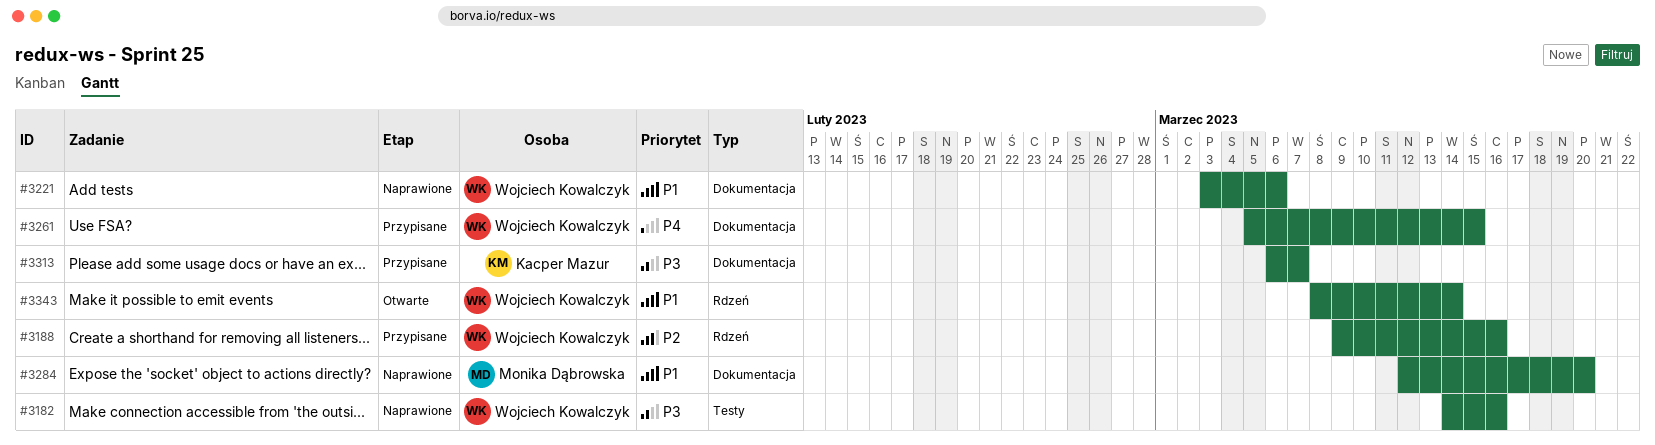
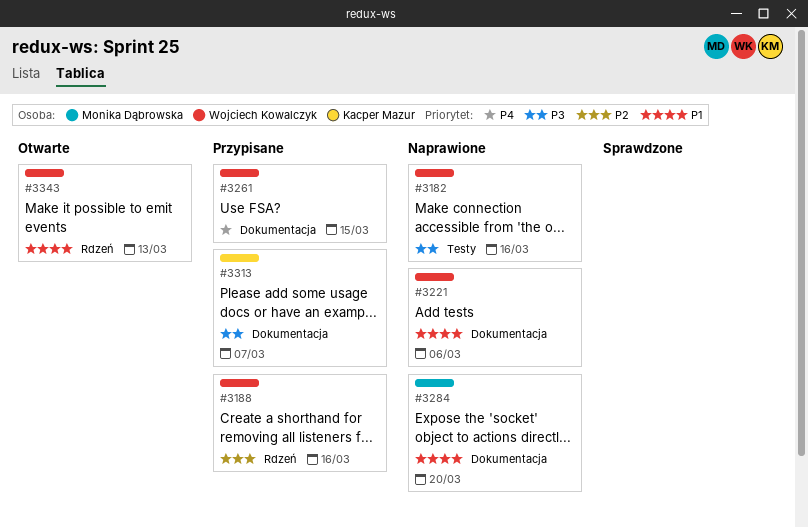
#3343, due: Mar 14 -> Mar 13

